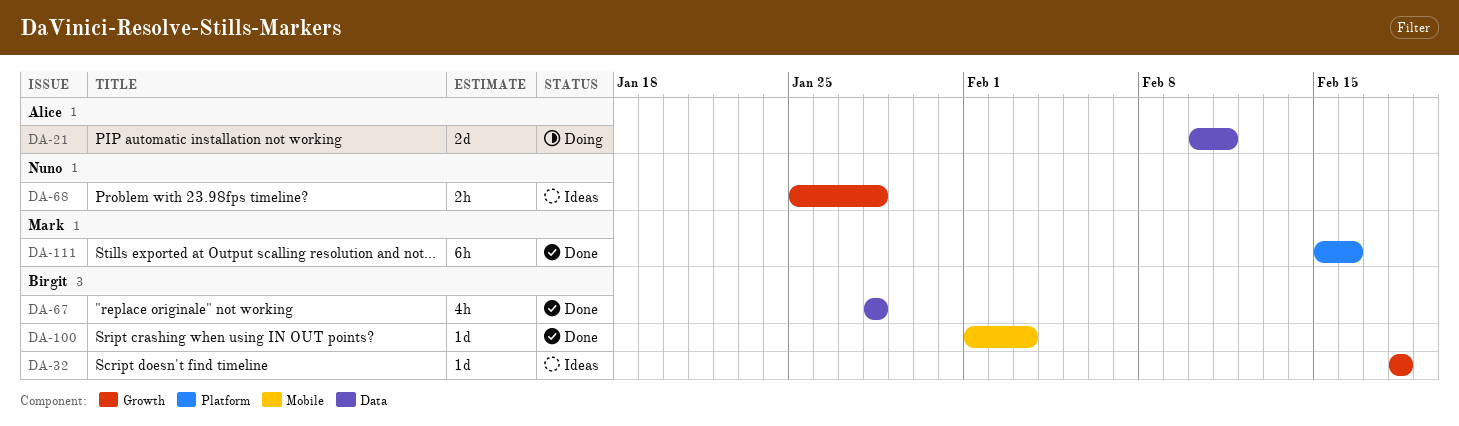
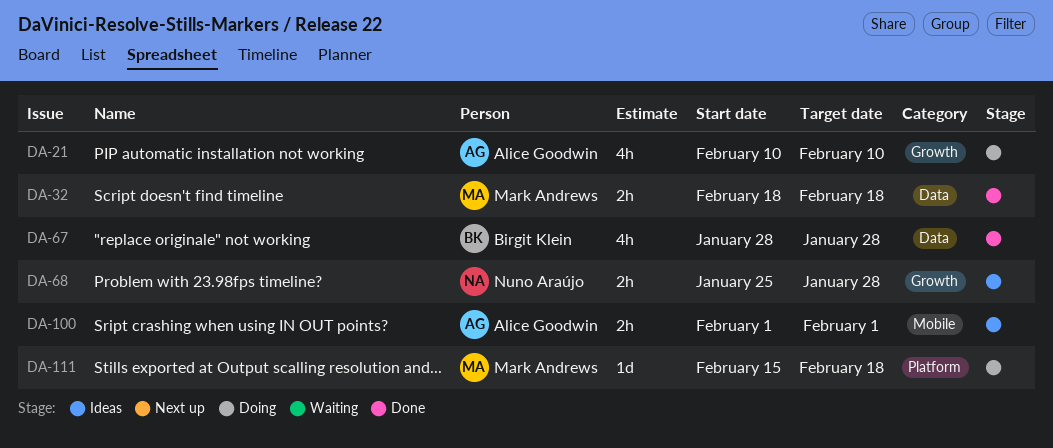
DA-21, label: Data -> Growth
DA-21, estimate: 2d -> 4h
DA-21, due: Feb 11 -> Feb 10
DA-32, status: Ideas -> Done
DA-32, owner: Birgit Klein -> Mark Andrews
DA-32, label: Growth -> Data
DA-32, estimate: 1d -> 2h
DA-100, status: Done -> Ideas
DA-100, owner: Birgit Klein -> Alice Goodwin
DA-100, estimate: 1d -> 2h
DA-100, due: Feb 3 -> Feb 1
DA-111, status: Done -> Doing
DA-111, estimate: 6h -> 1d
DA-111, due: Feb 16 -> Feb 18

